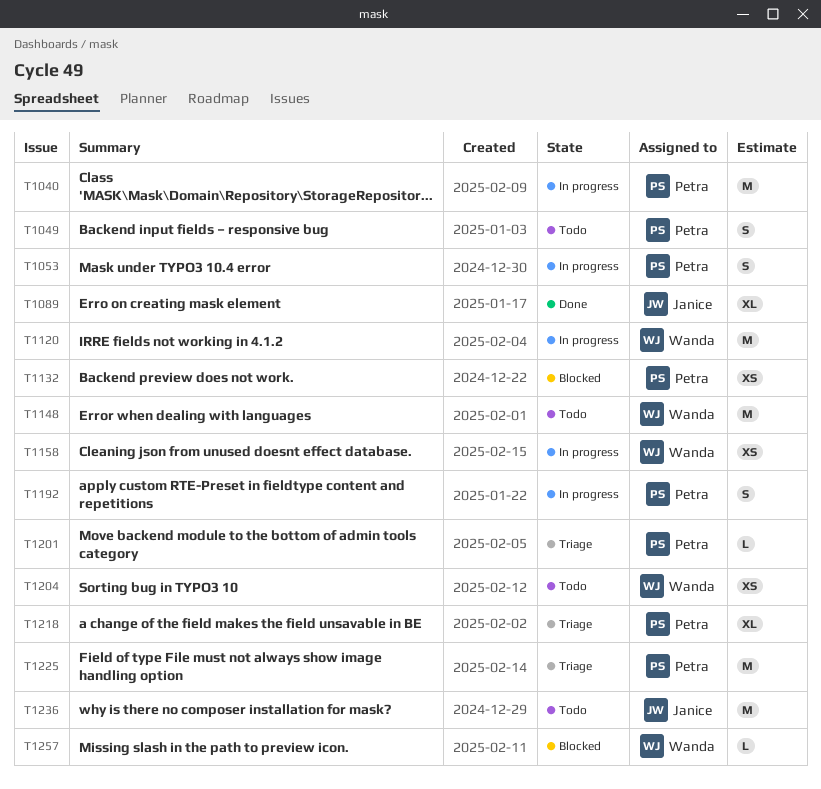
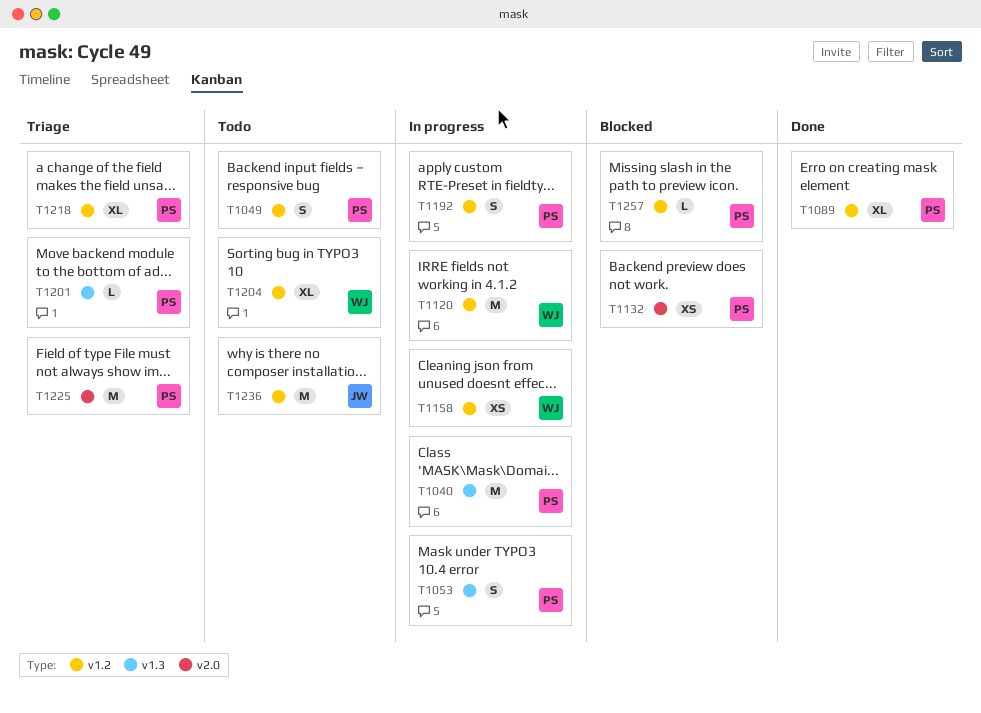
T1089, owner: Janice -> Petra
T1148: present -> none
T1204, estimate: XS -> XL
T1257, owner: Wanda -> Petra

